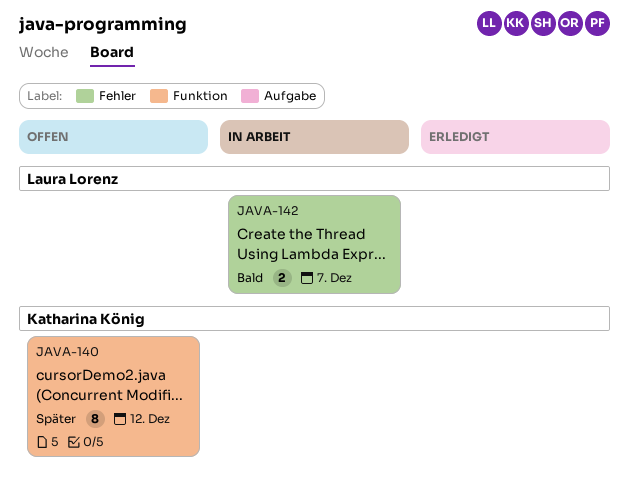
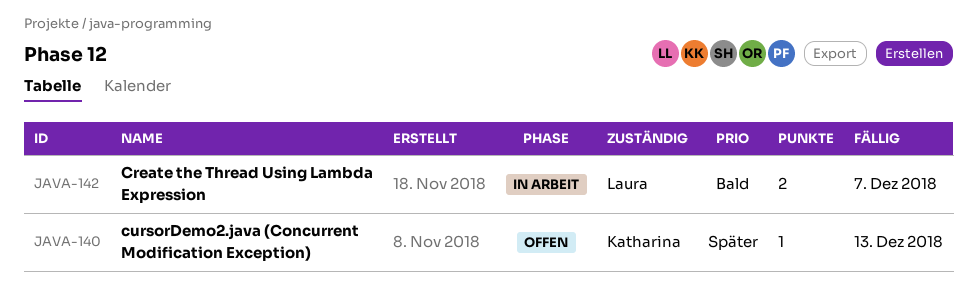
JAVA-140, estimate: 8 -> 1
JAVA-140, due: Dec 12 -> Dec 13

